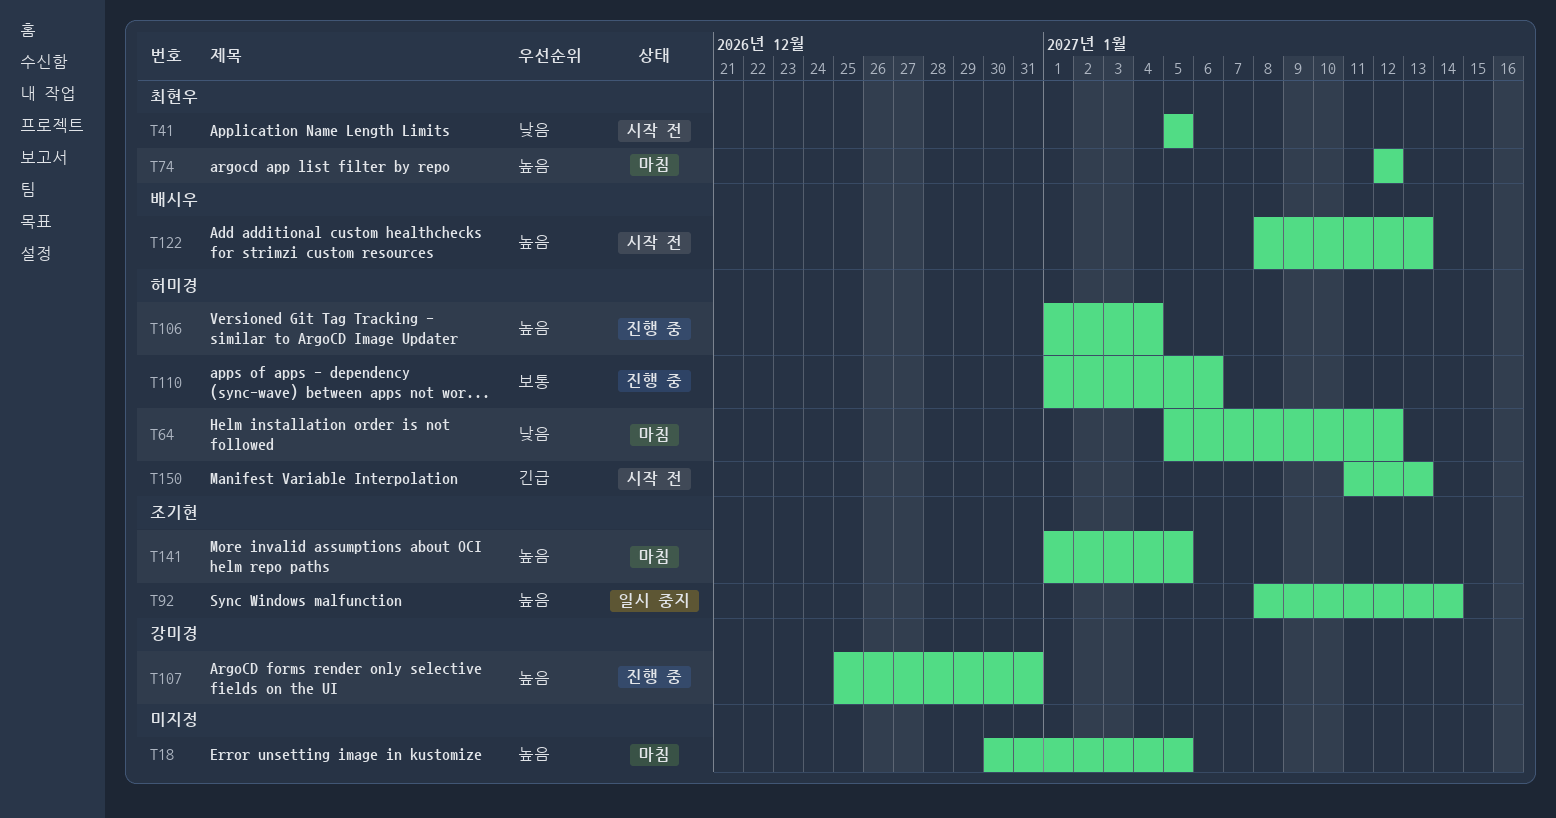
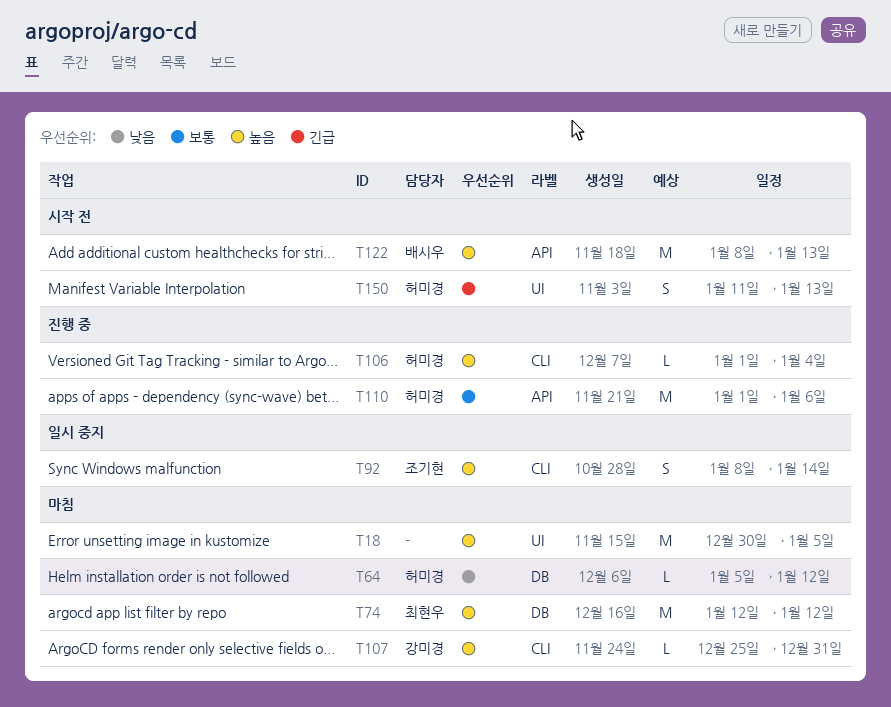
T41: present -> none
T107, status: 진행 중 -> 마침
T141: present -> none

